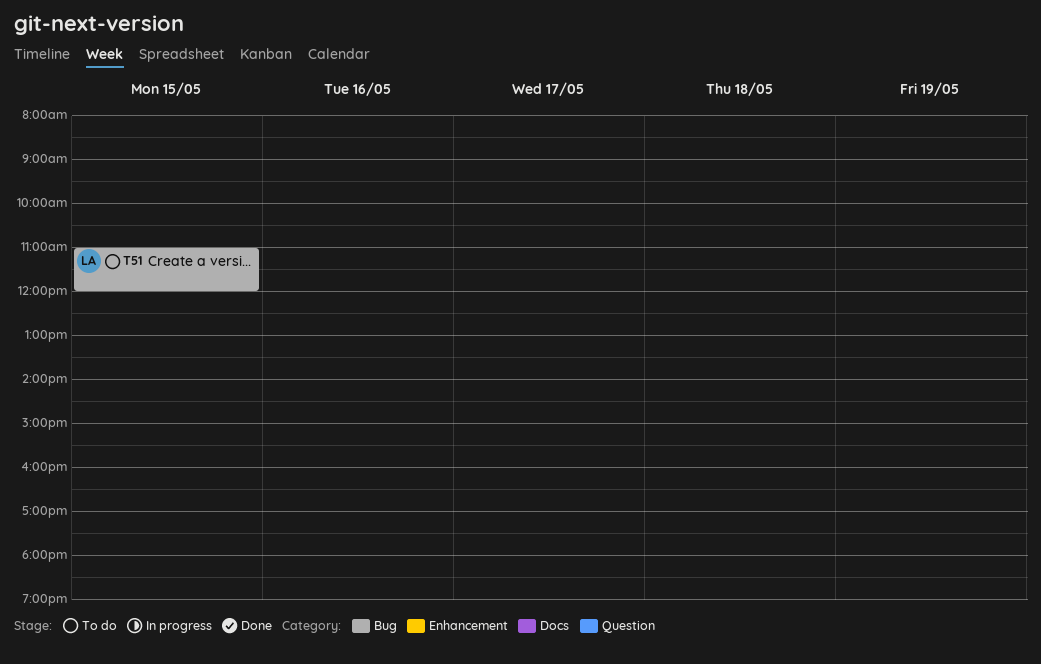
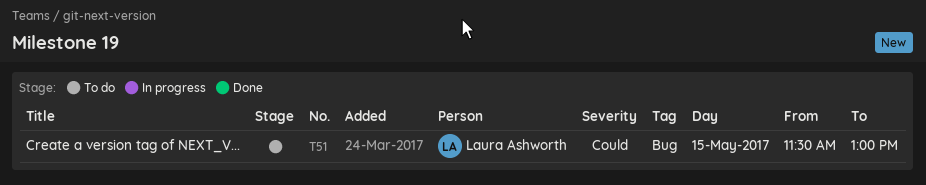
T51, begins: 11:00 -> 11:30
T51, ends: 12:00 -> 13:00

